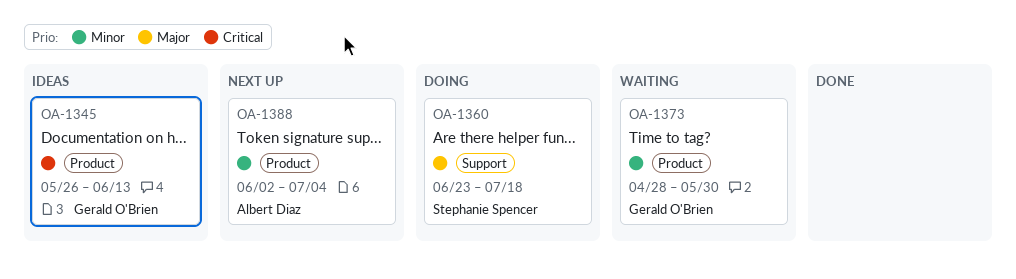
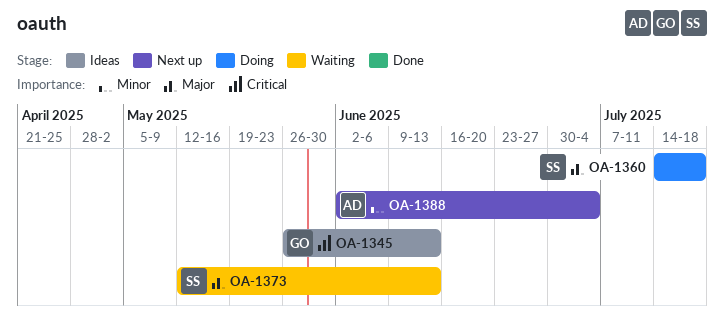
OA-1360, start: Jun 23 -> Jul 14
OA-1373, owner: Gerald O'Brien -> Stephanie Spencer
OA-1373, priority: Minor -> Major
OA-1373, start: Apr 28 -> May 12
OA-1373, due: May 30 -> Jun 13

